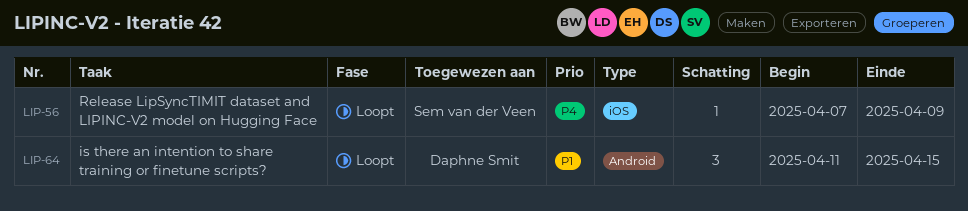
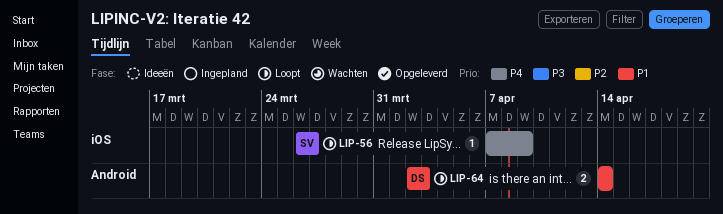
LIP-64, estimate: 3 -> 2
LIP-64, start: Apr 11 -> Apr 14
LIP-64, due: Apr 15 -> Apr 14

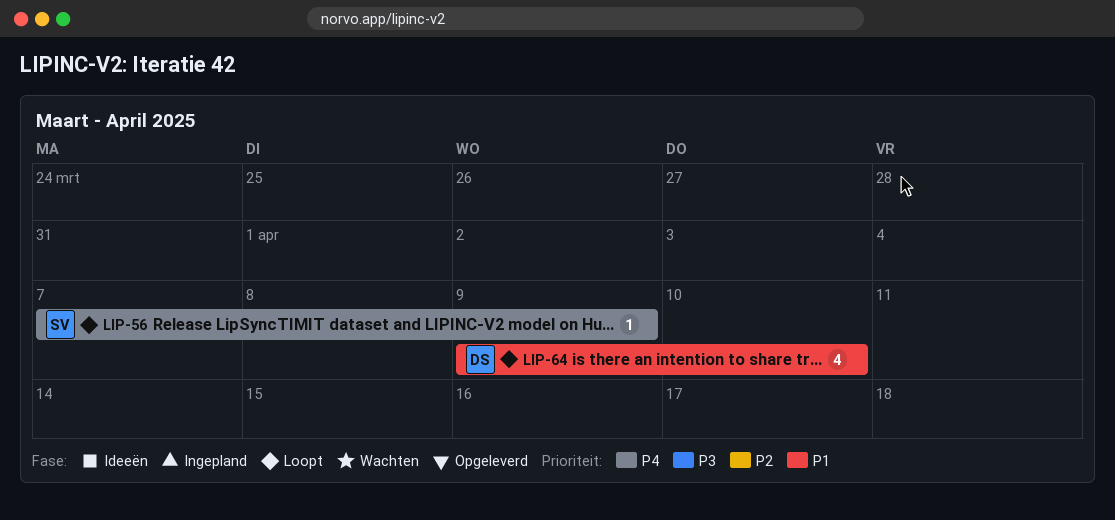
LIP-64, estimate: 2 -> 4
LIP-64, start: Apr 14 -> Apr 9
LIP-64, due: Apr 14 -> Apr 10

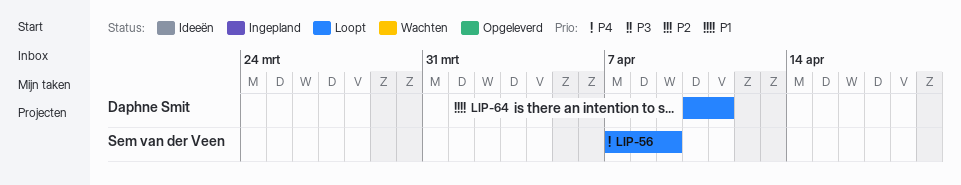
LIP-64, start: Apr 9 -> Apr 10
LIP-64, due: Apr 10 -> Apr 11

